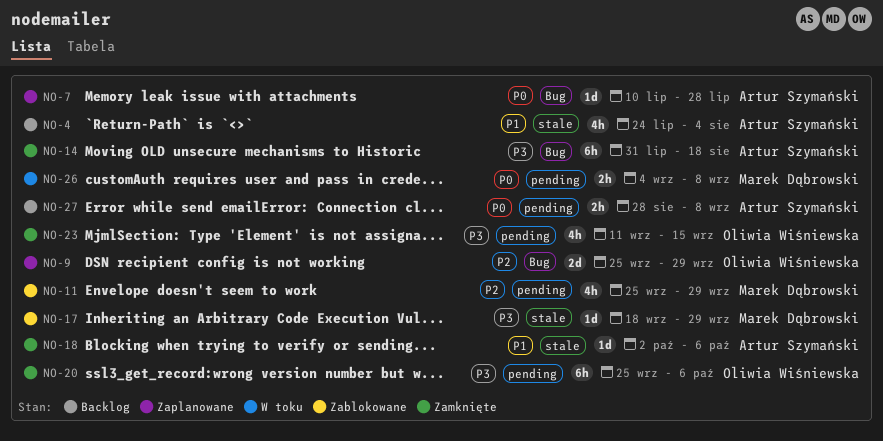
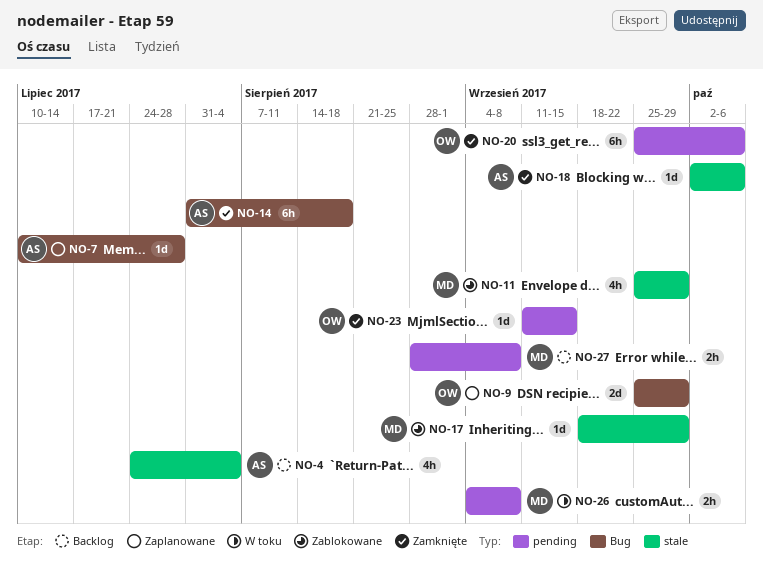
NO-11, label: pending -> stale
NO-23, estimate: 4h -> 1d
NO-27, owner: Artur Szymański -> Marek Dąbrowski

